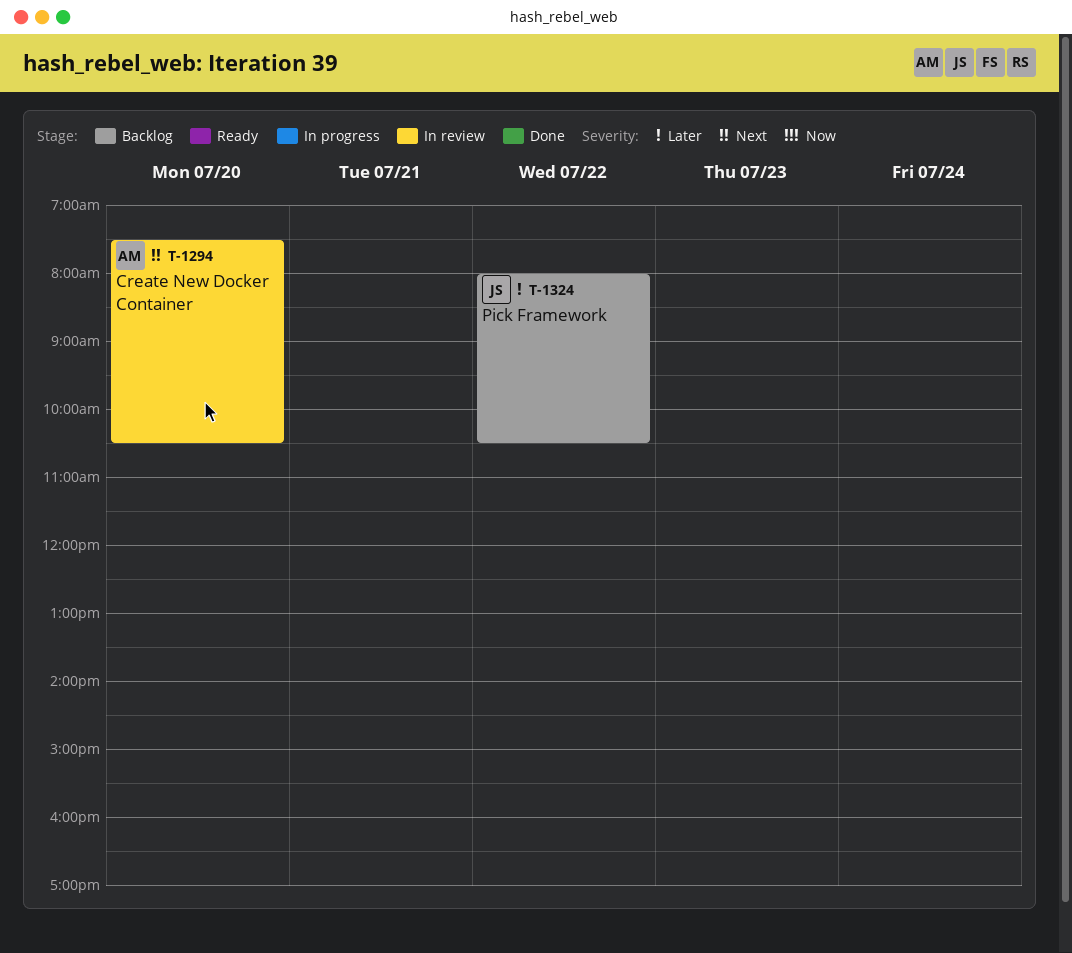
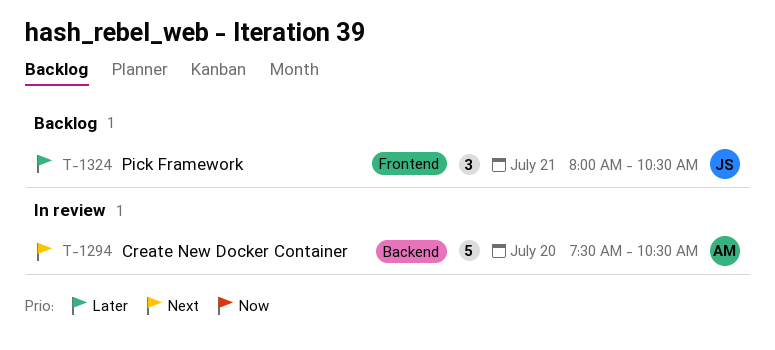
T-1324, day: Jul 22 -> Jul 21

